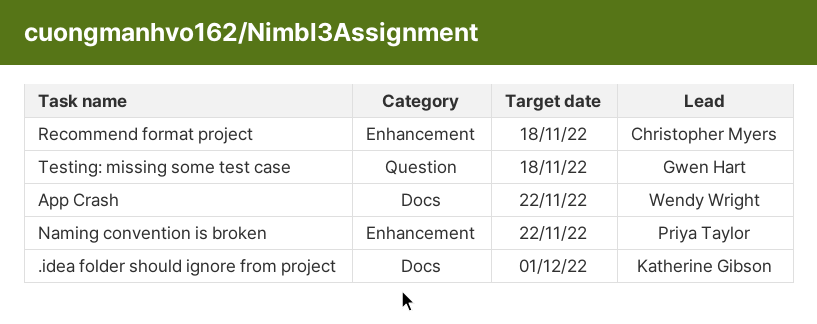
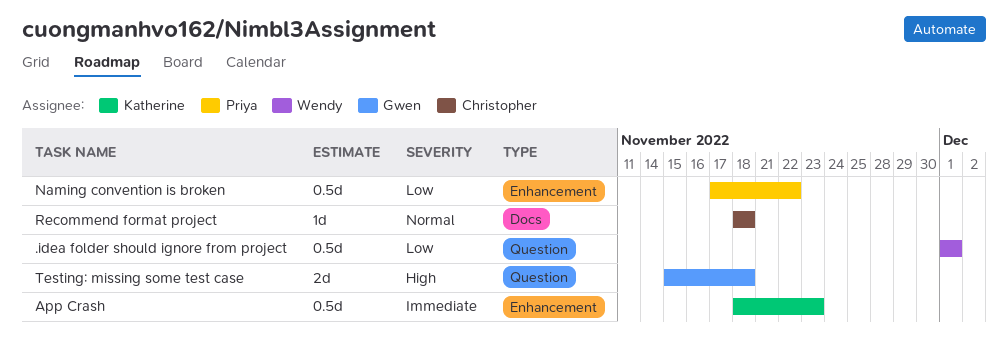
.idea folder should ignore from project, owner: Katherine Gibson -> Wendy Wright
.idea folder should ignore from project, label: Docs -> Question
App Crash, owner: Wendy Wright -> Katherine Gibson
App Crash, label: Docs -> Enhancement
App Crash, due: Nov 22 -> Nov 23
Recommend format project, label: Enhancement -> Docs

